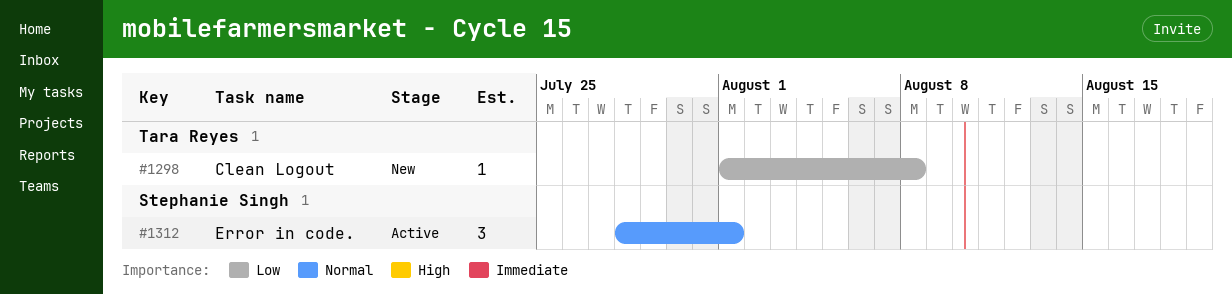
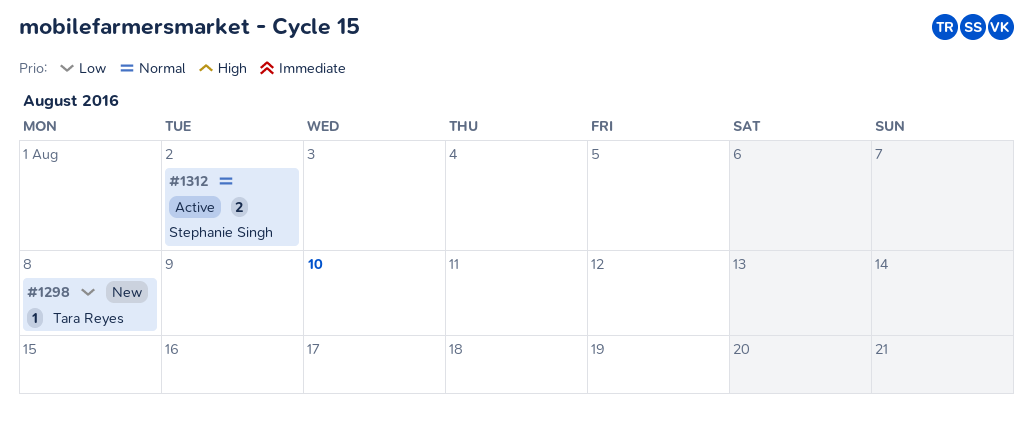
#1312, estimate: 3 -> 2
#1312, due: Aug 1 -> Aug 2

